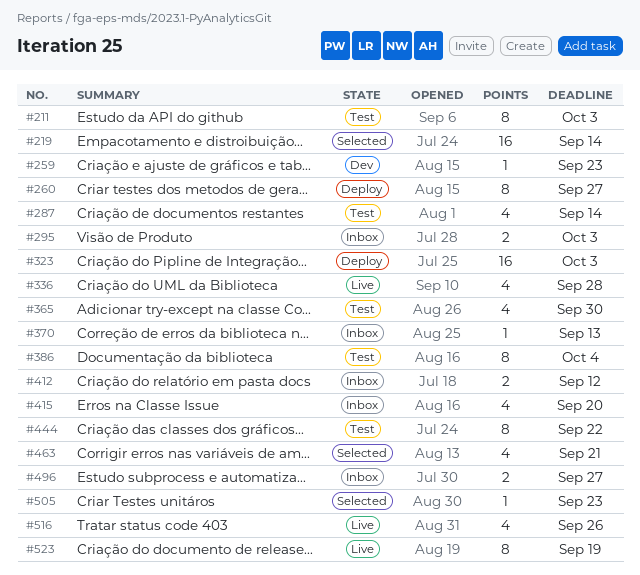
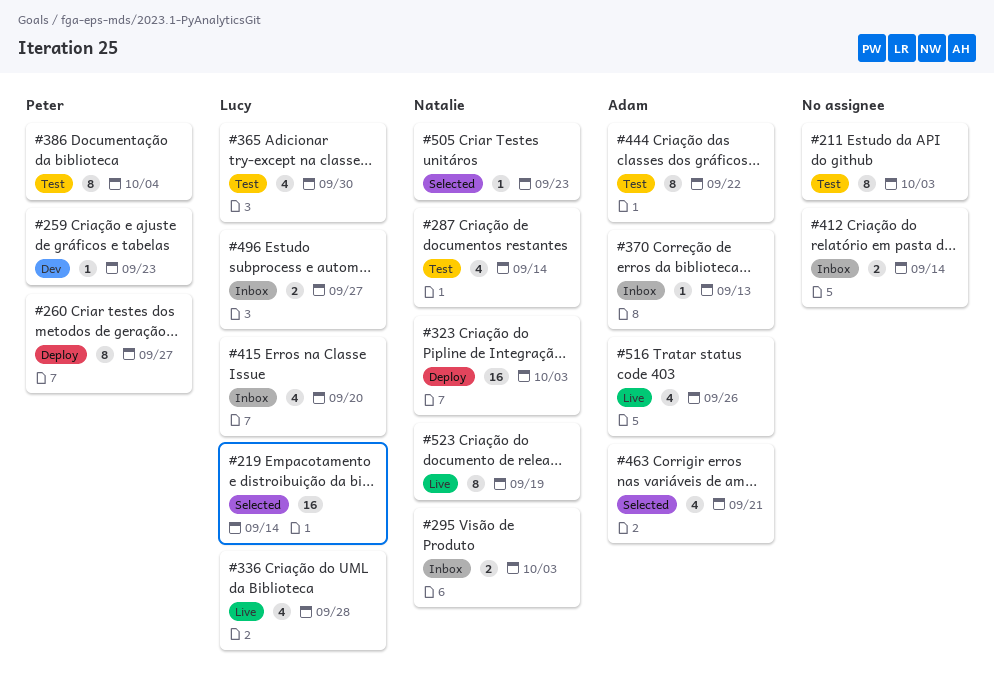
#412, due: Sep 12 -> Sep 14

